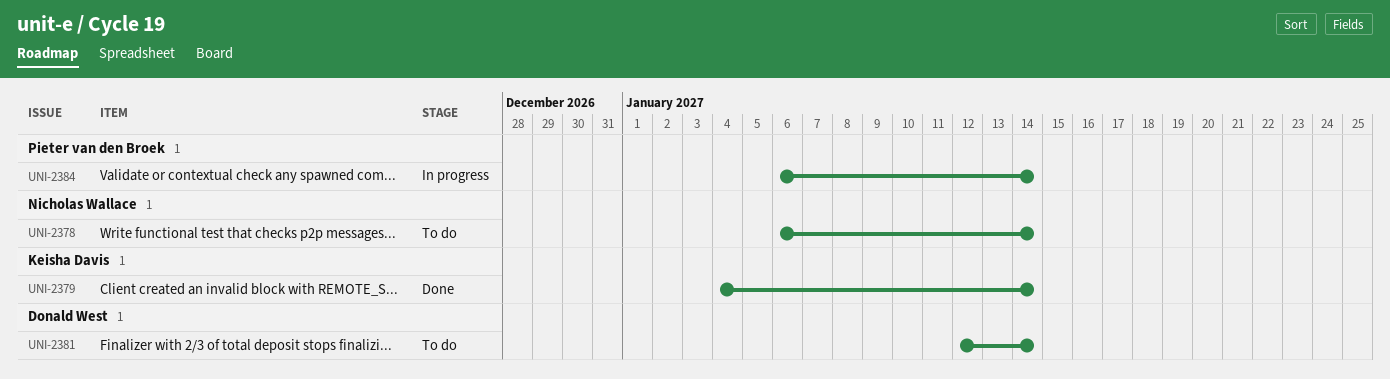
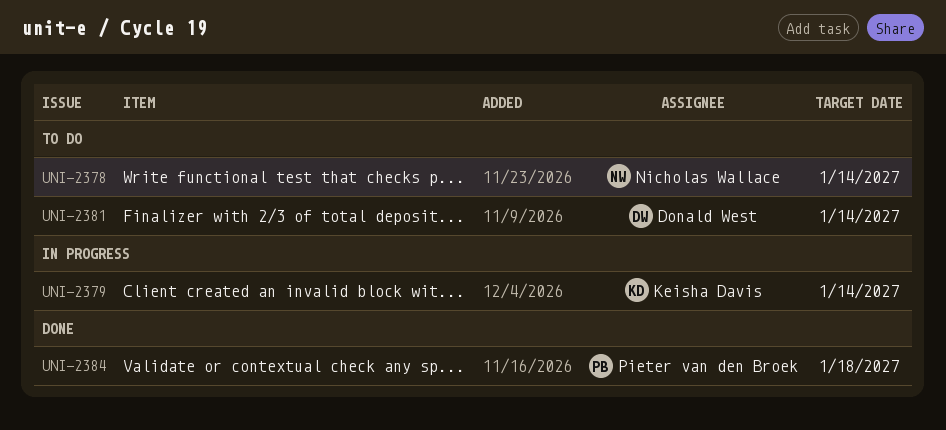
UNI-2379, status: Done -> In progress
UNI-2384, status: In progress -> Done
UNI-2384, due: Jan 14 -> Jan 18

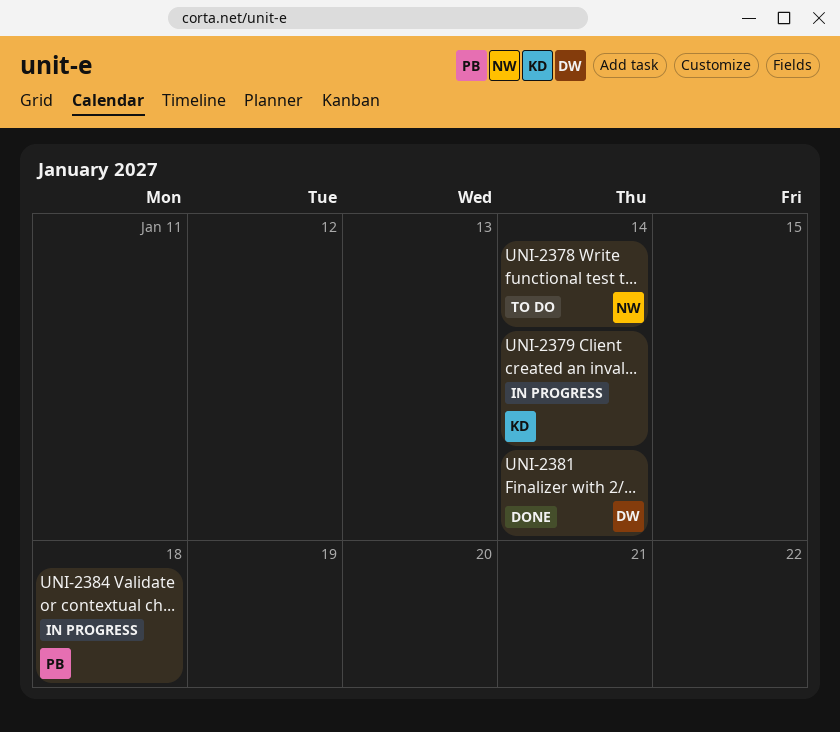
UNI-2381, status: To do -> Done
UNI-2384, status: Done -> In progress

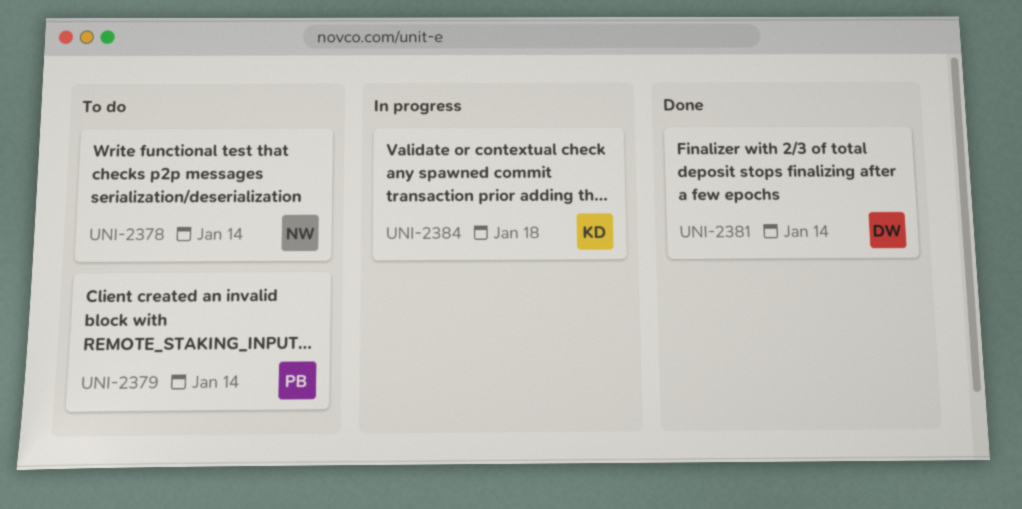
UNI-2379, status: In progress -> To do
UNI-2379, owner: KD -> PB
UNI-2384, owner: PB -> KD

